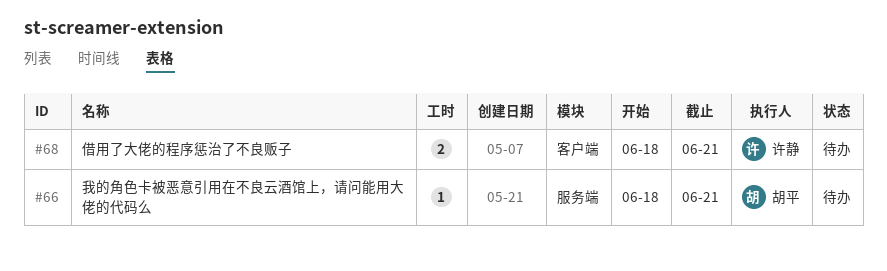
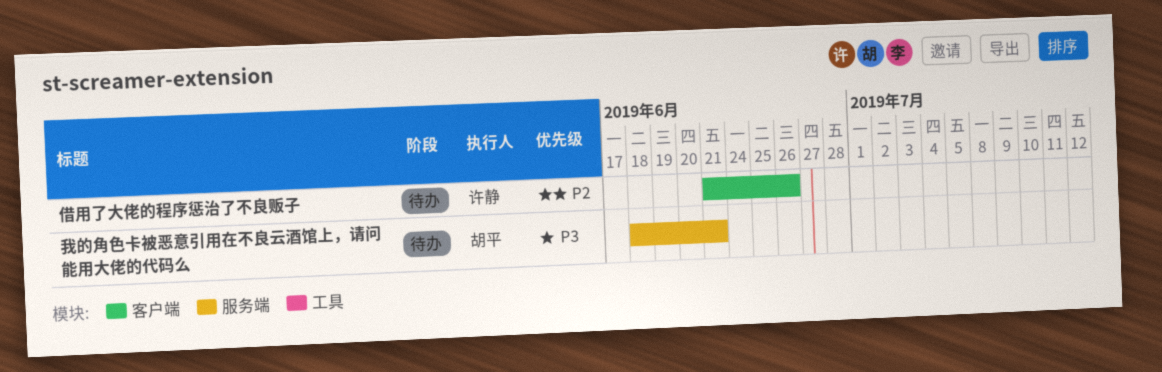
借用了大佬的程序惩治了不良贩子, start: Jun 18 -> Jun 21
借用了大佬的程序惩治了不良贩子, due: Jun 21 -> Jun 26

